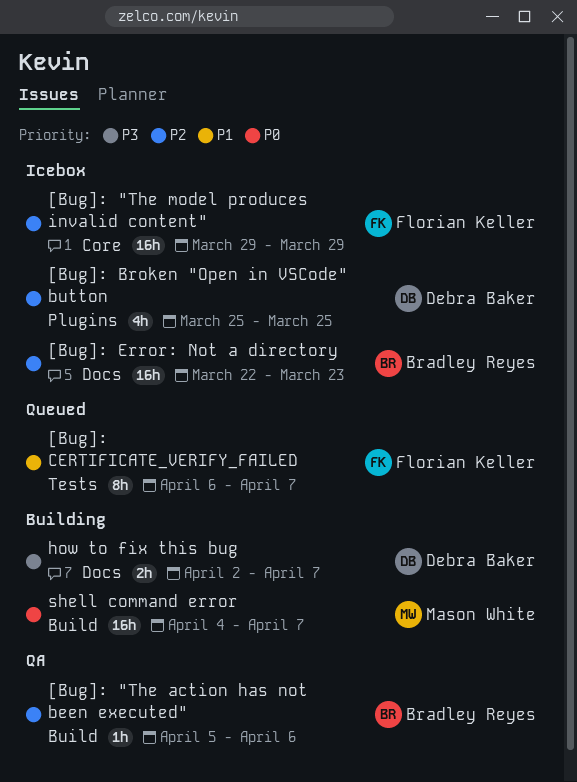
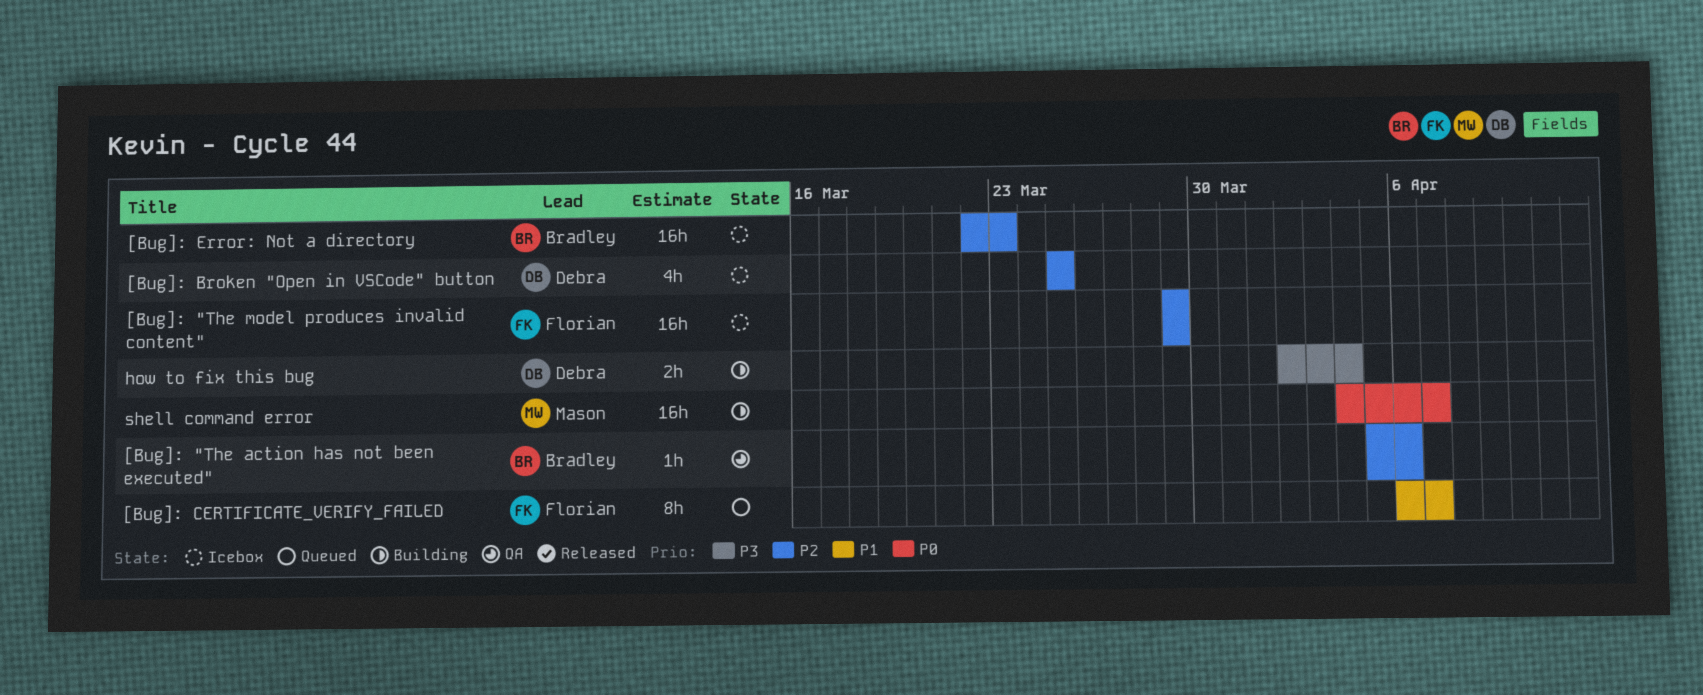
how to fix this bug, due: Apr 7 -> Apr 4

